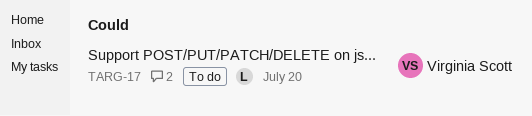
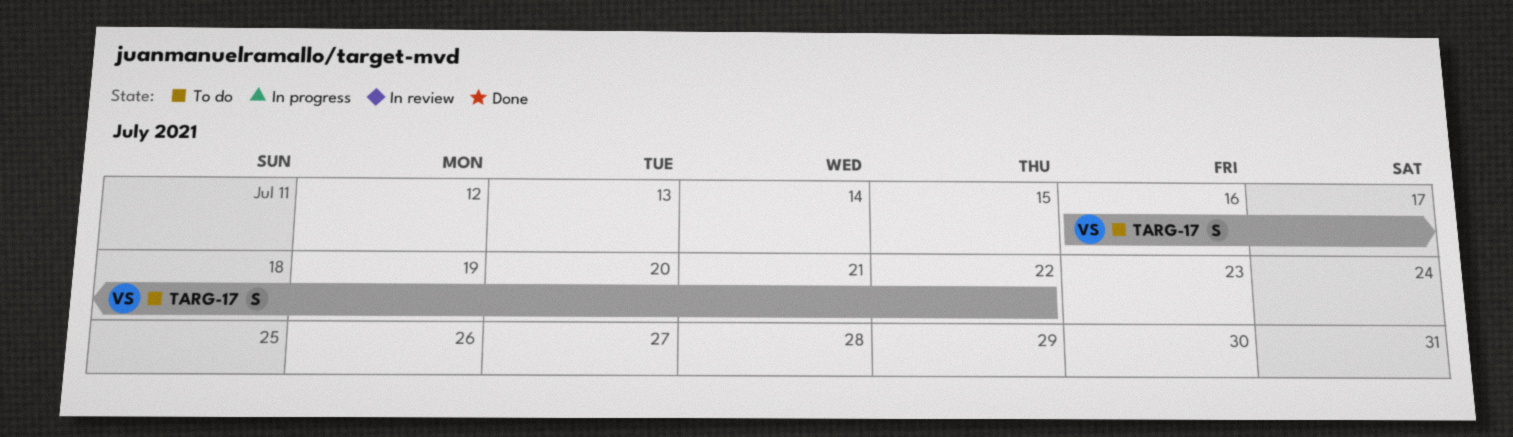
TARG-17, estimate: L -> S
TARG-17, due: Jul 20 -> Jul 22

